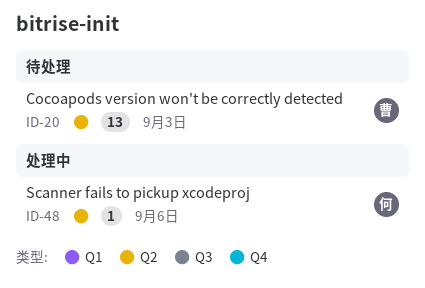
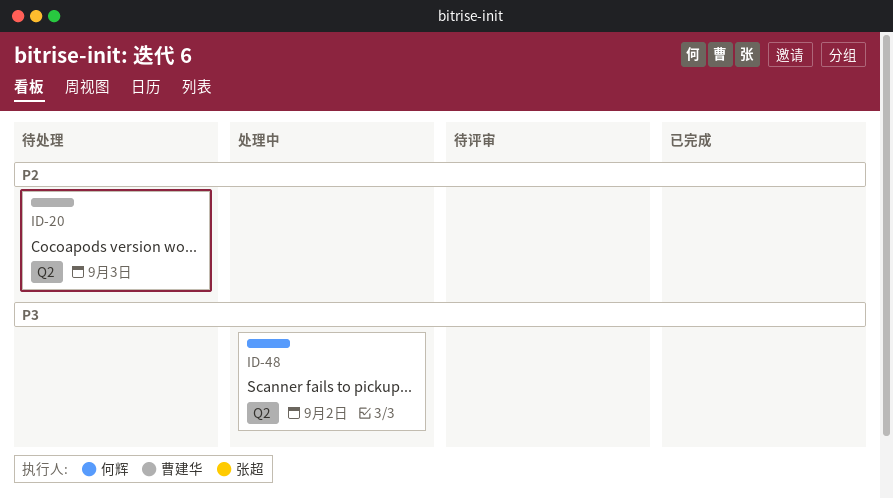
ID-48, due: Sep 6 -> Sep 2

